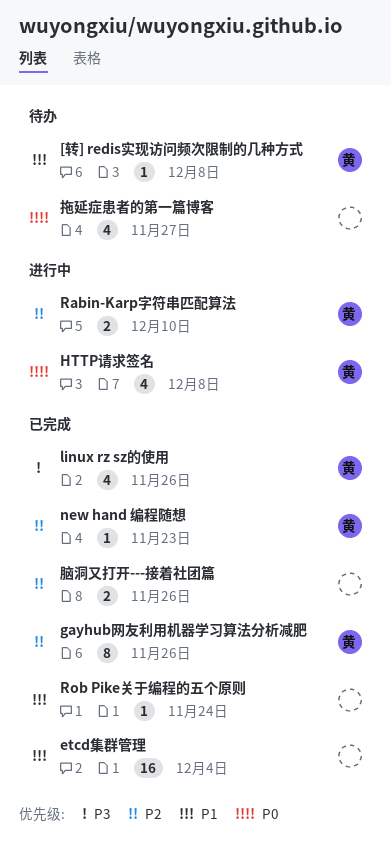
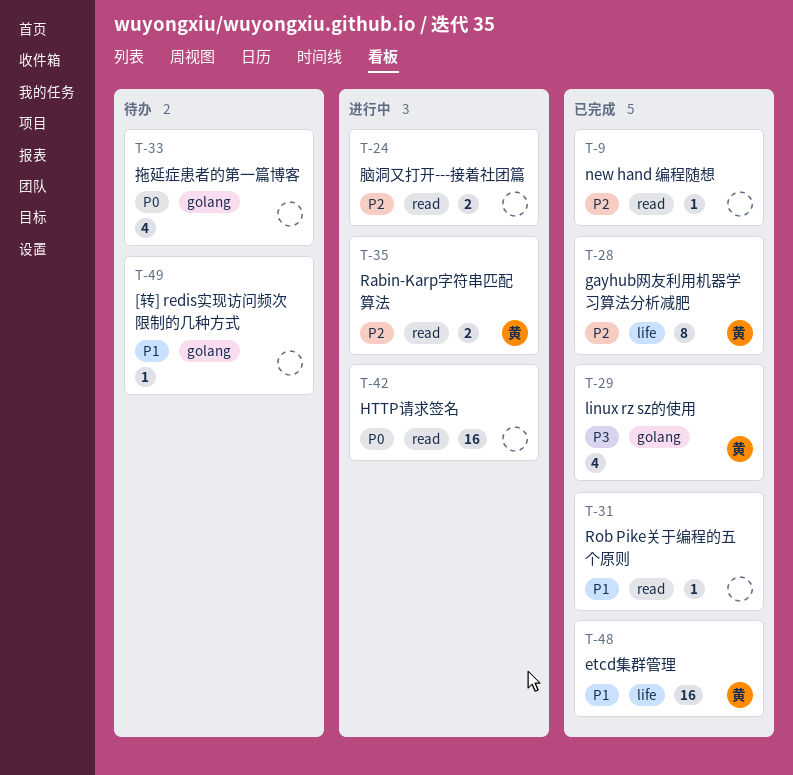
[转] redis实现访问频次限制的几种方式, owner: 黄 -> none
etcd集群管理, owner: none -> 黄
HTTP请求签名, owner: 黄 -> none
HTTP请求签名, estimate: 4 -> 16
new hand 编程随想, owner: 黄 -> none
脑洞又打开---接着社团篇, status: 已完成 -> 进行中

